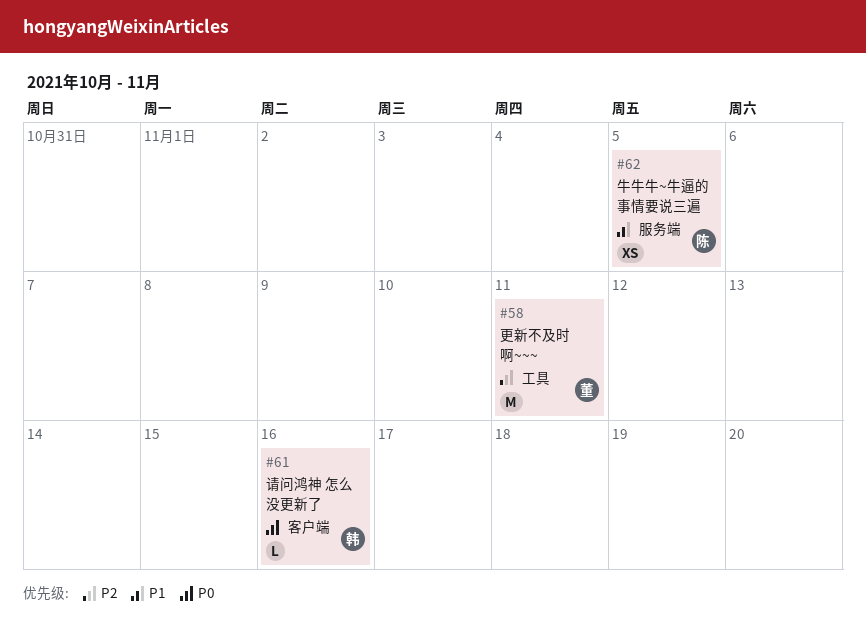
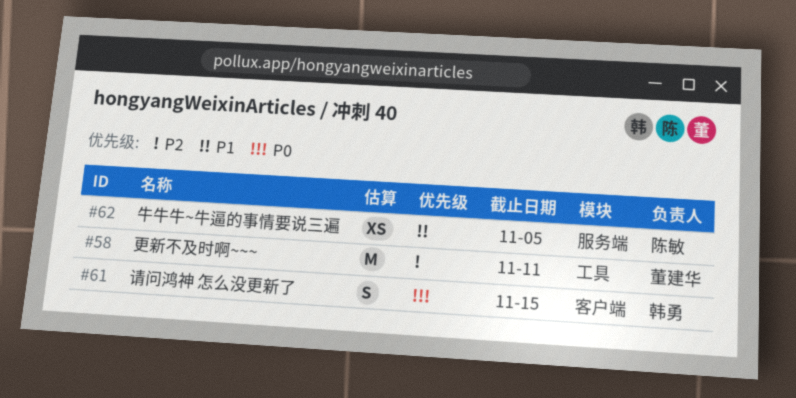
#61, estimate: L -> S
#61, due: Nov 16 -> Nov 15

